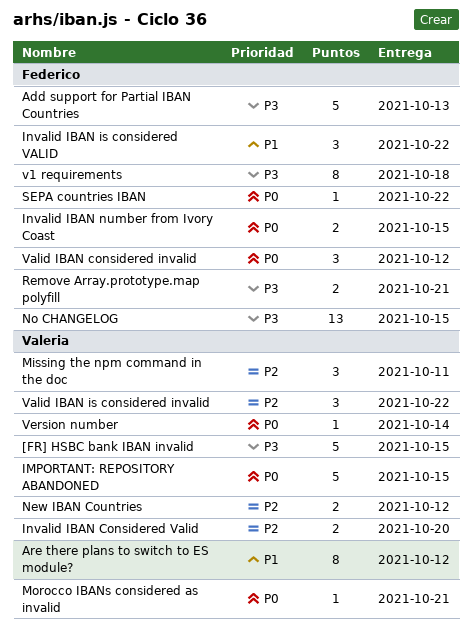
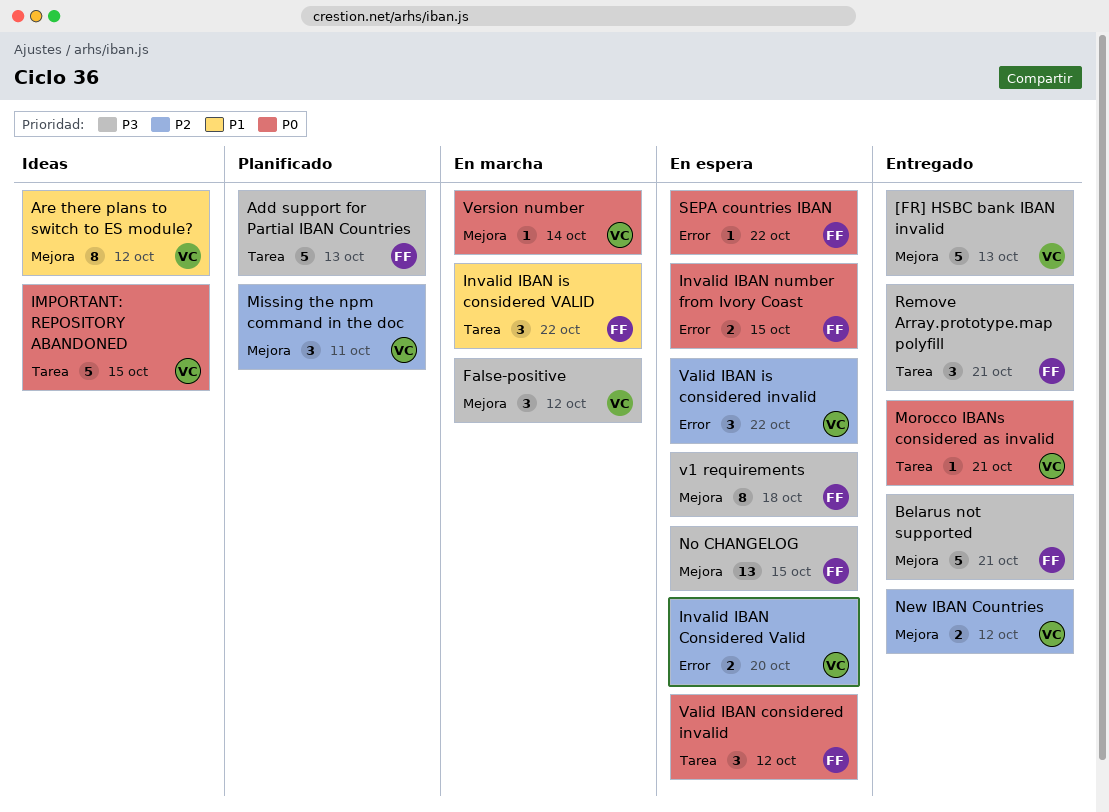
[FR] HSBC bank IBAN invalid, due: Oct 15 -> Oct 13
Belarus not supported: none -> present
False-positive: none -> present
Remove Array.prototype.map polyfill, estimate: 2 -> 3

